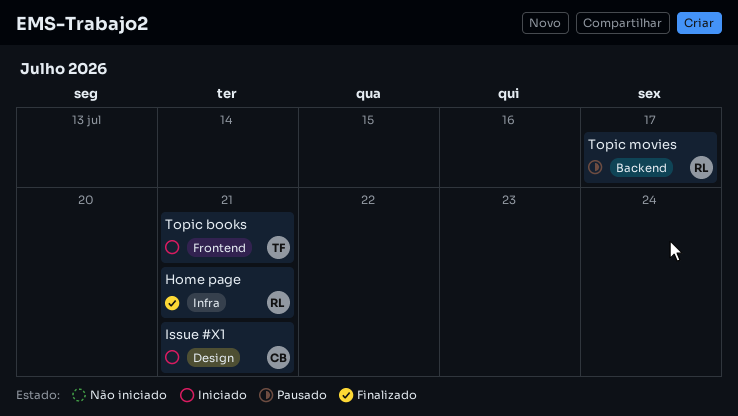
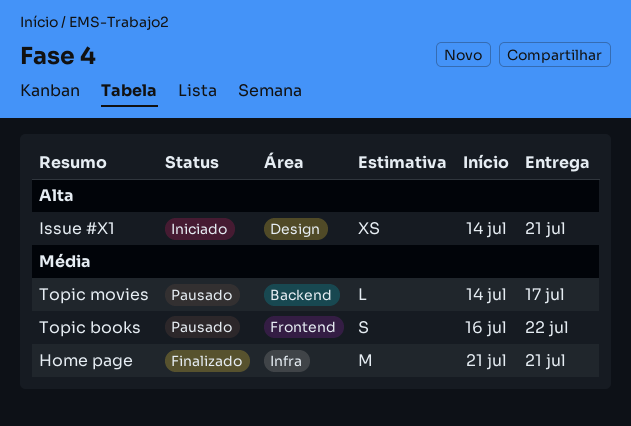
Topic books, status: Iniciado -> Pausado
Topic books, due: Jul 21 -> Jul 22

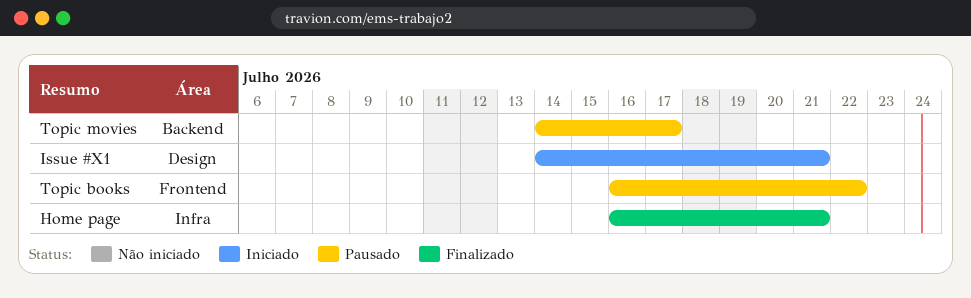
Home page, start: Jul 21 -> Jul 16

